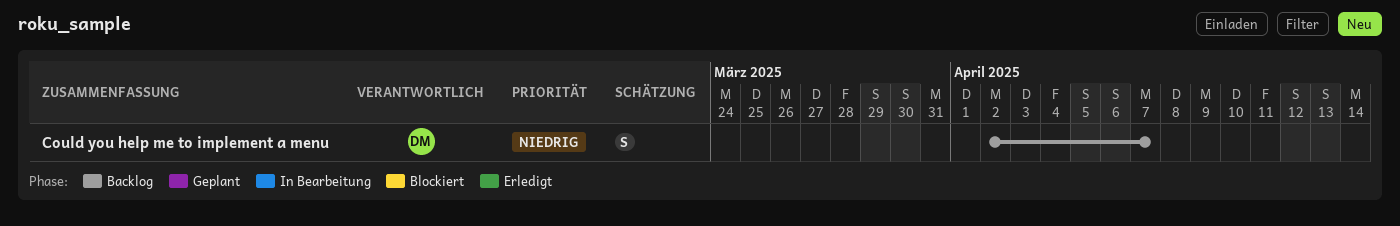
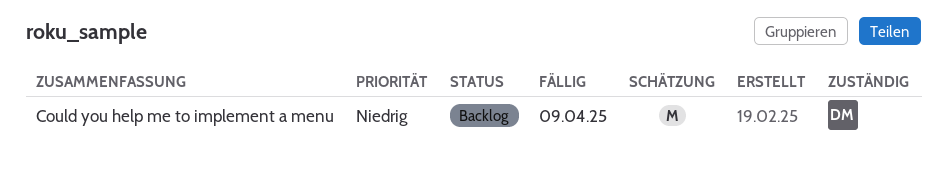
Could you help me to implement a menu, estimate: S -> M
Could you help me to implement a menu, due: Apr 7 -> Apr 9

